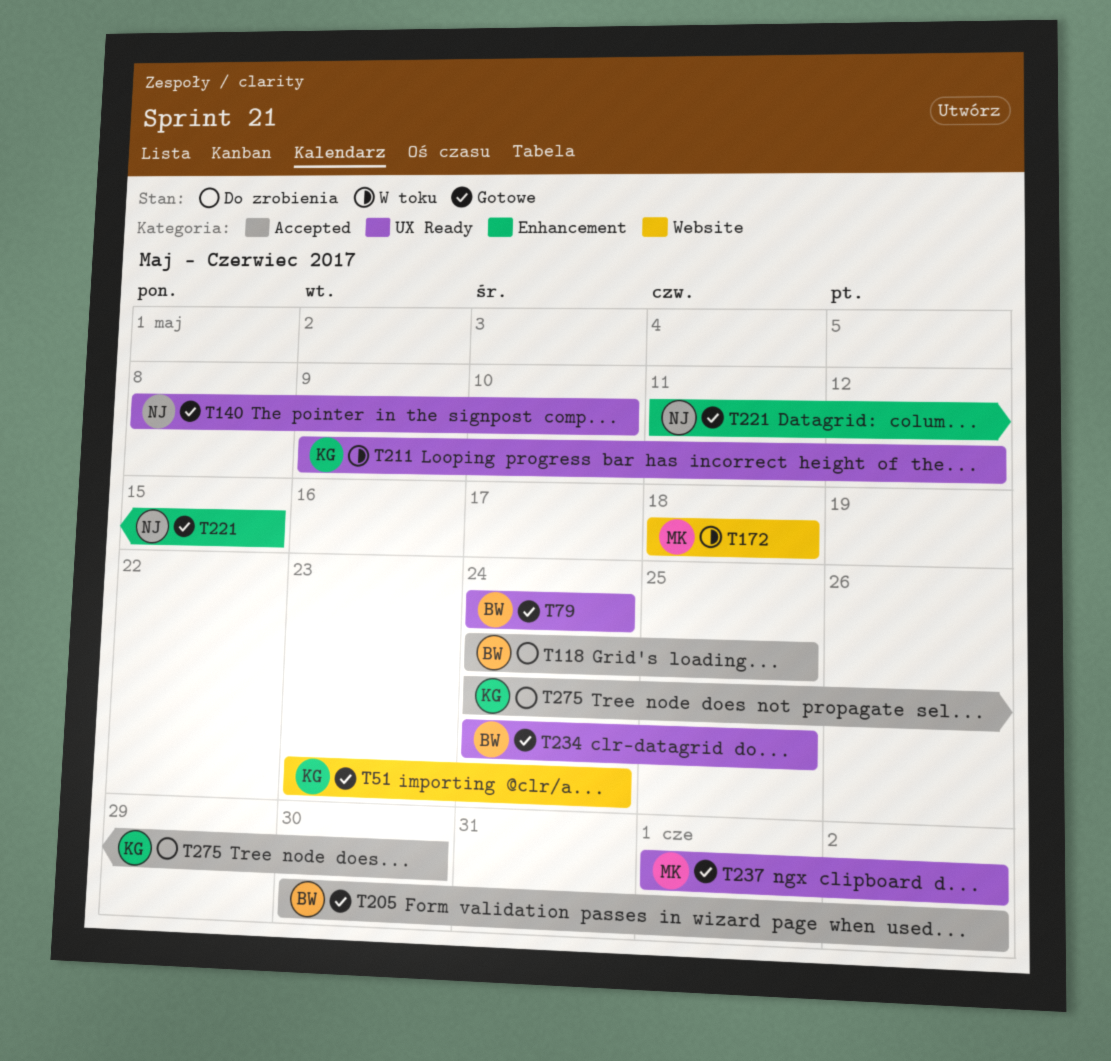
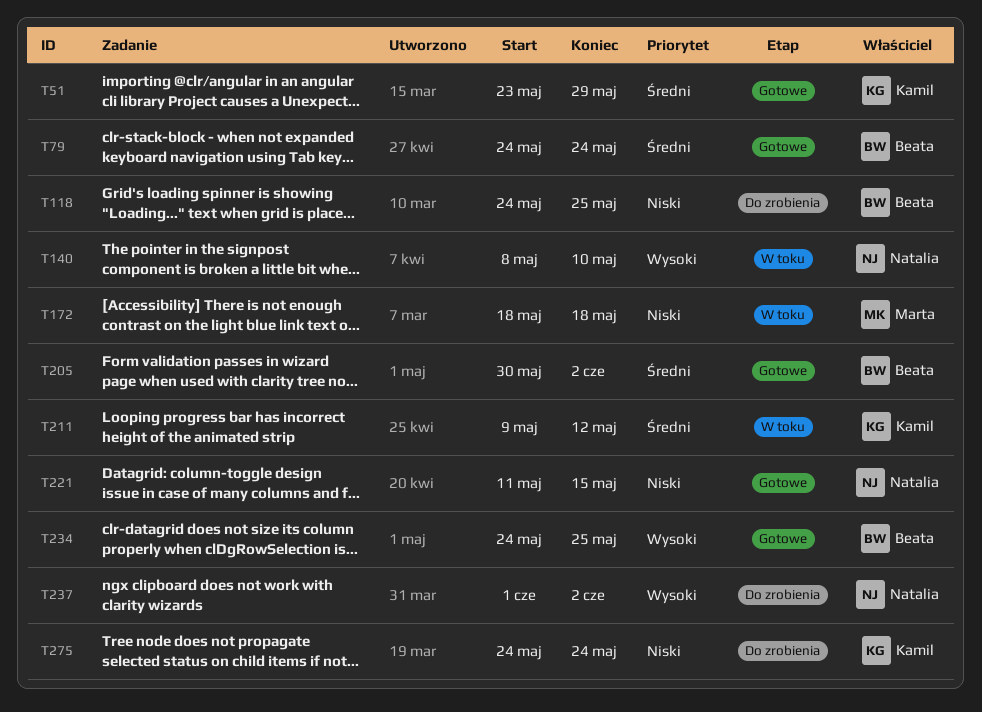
T51, due: May 24 -> May 29
T140, status: Gotowe -> W toku
T237, status: Gotowe -> Do zrobienia
T237, owner: Marta -> Natalia
T275, due: May 30 -> May 24

